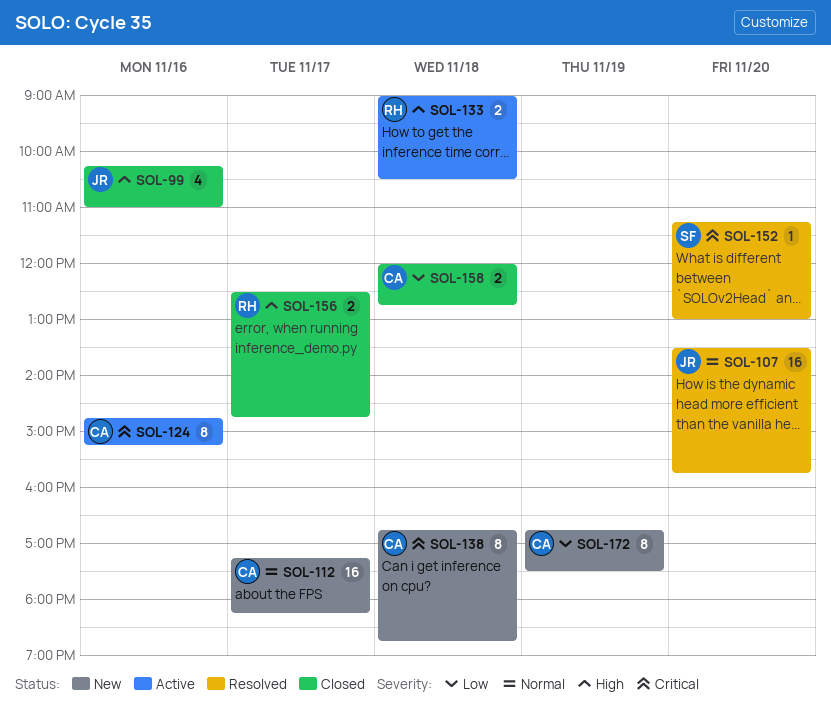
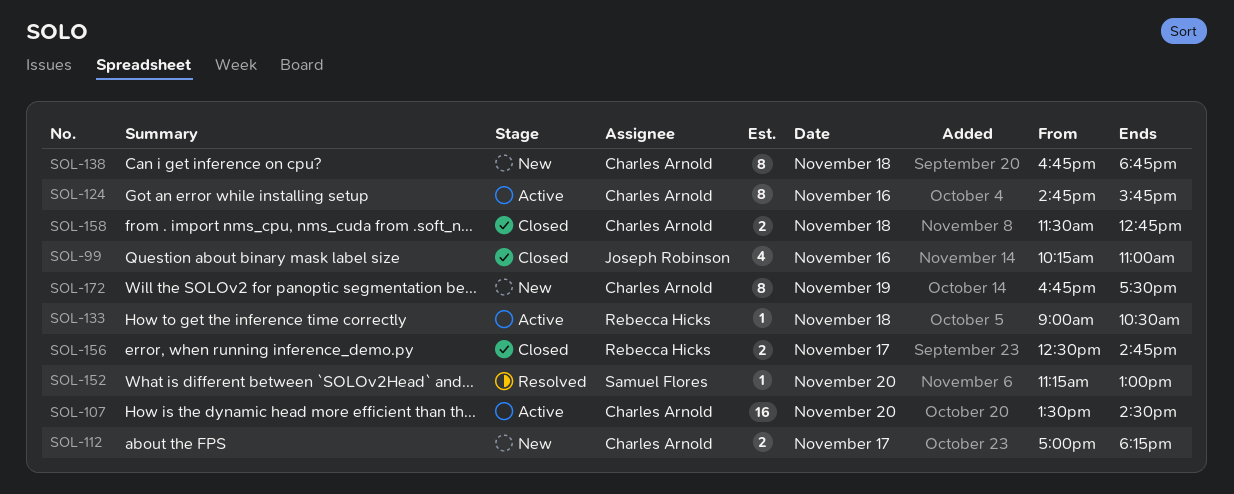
SOL-107, status: Resolved -> Active
SOL-107, owner: Joseph Robinson -> Charles Arnold
SOL-107, ends: 15:45 -> 14:30
SOL-112, estimate: 16 -> 2
SOL-112, begins: 17:15 -> 17:00
SOL-124, ends: 15:15 -> 15:45
SOL-133, estimate: 2 -> 1
SOL-158, begins: 12:00 -> 11:30

